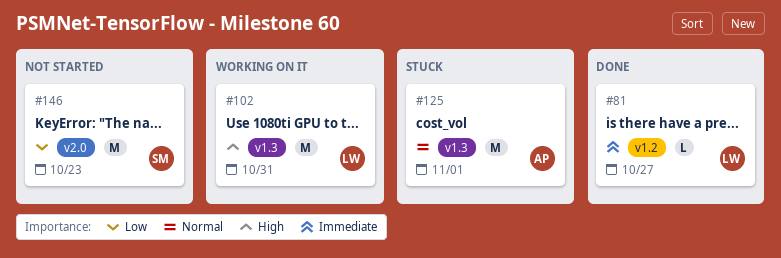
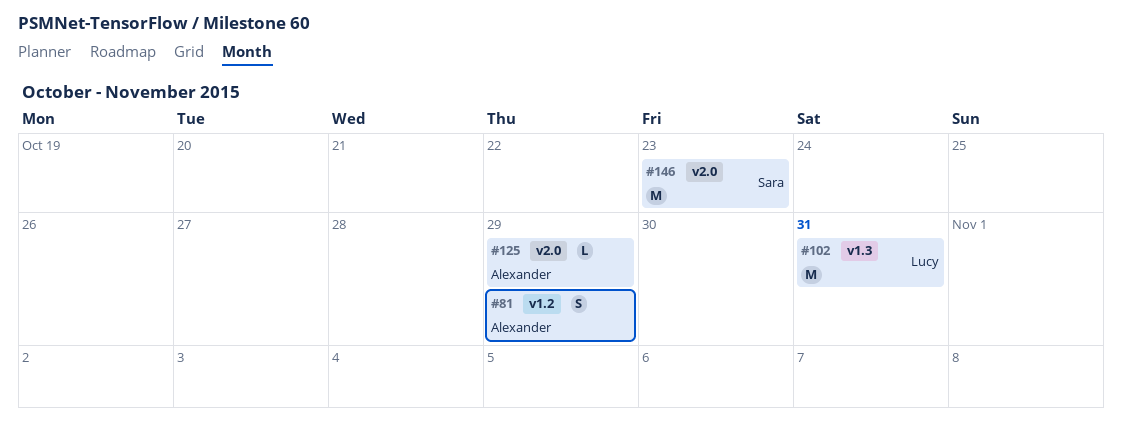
#81, owner: Lucy -> Alexander
#81, estimate: L -> S
#81, due: Oct 27 -> Oct 29
#125, label: v1.3 -> v2.0
#125, estimate: M -> L
#125, due: Nov 1 -> Oct 29

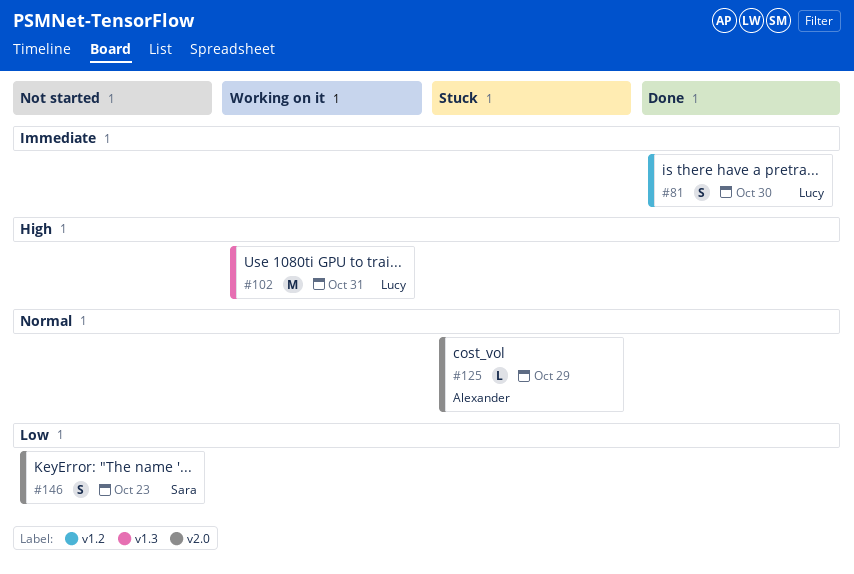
#81, owner: Alexander -> Lucy
#81, due: Oct 29 -> Oct 30
#146, estimate: M -> S

